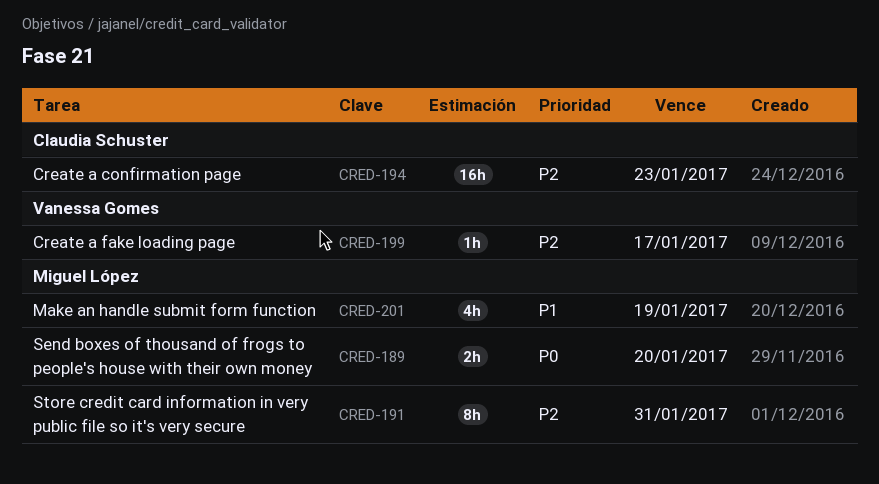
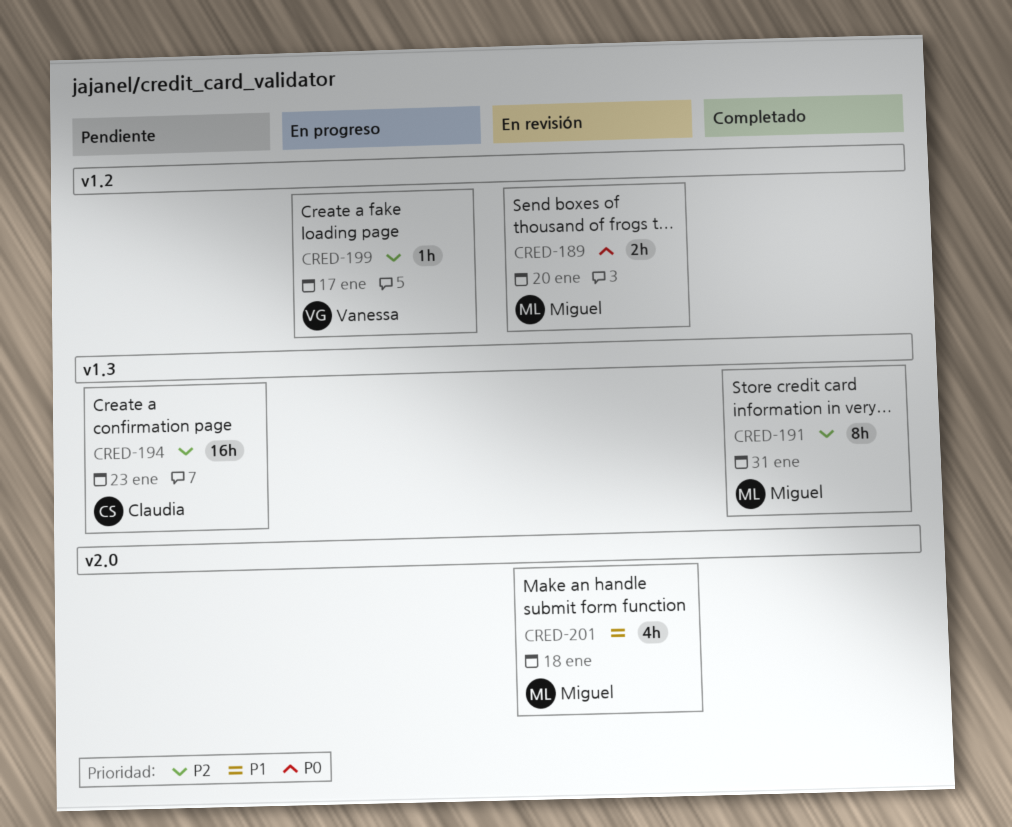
CRED-201, due: Jan 19 -> Jan 18

